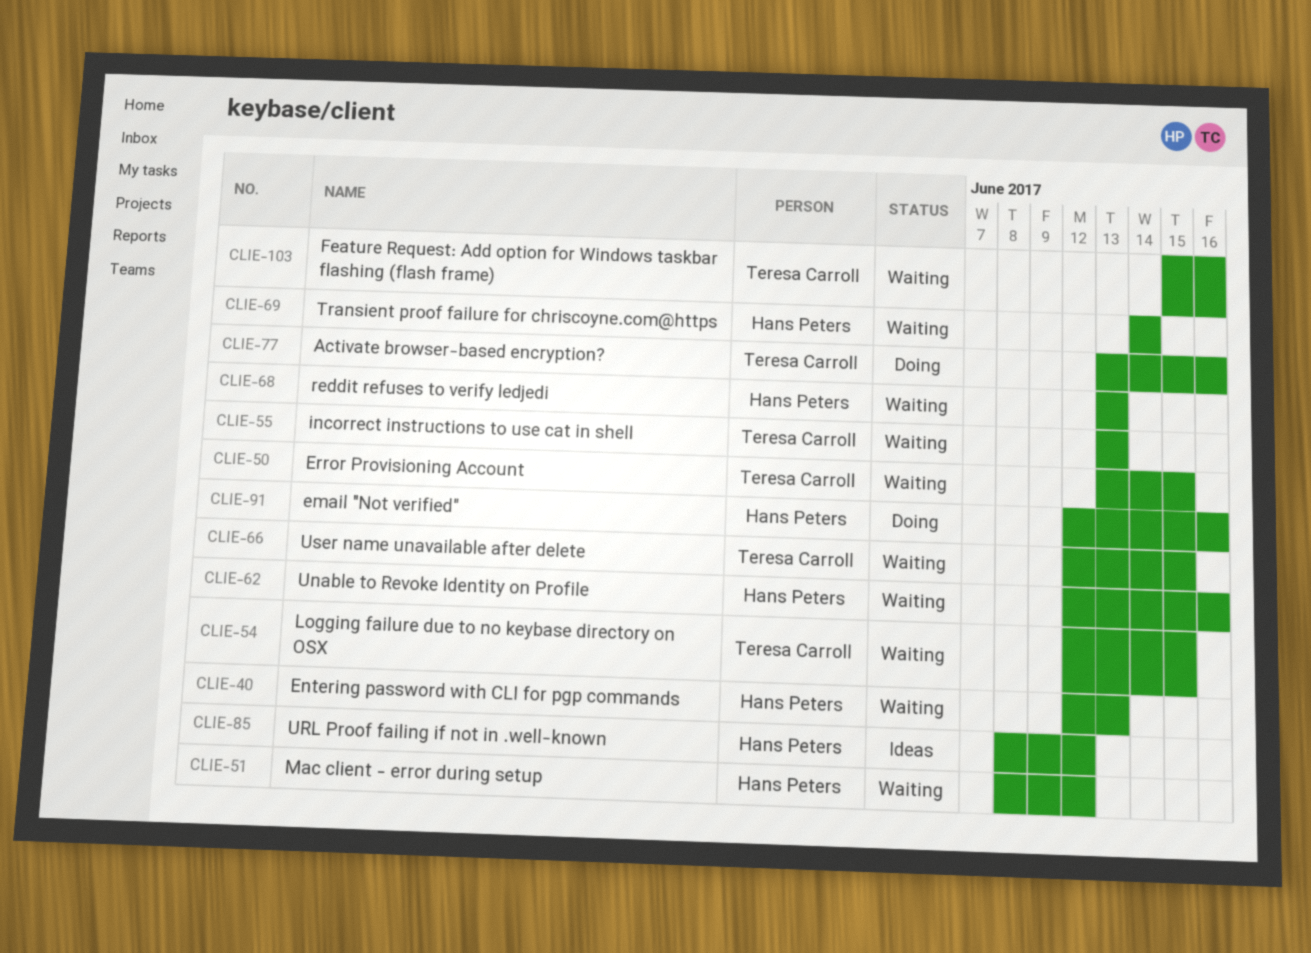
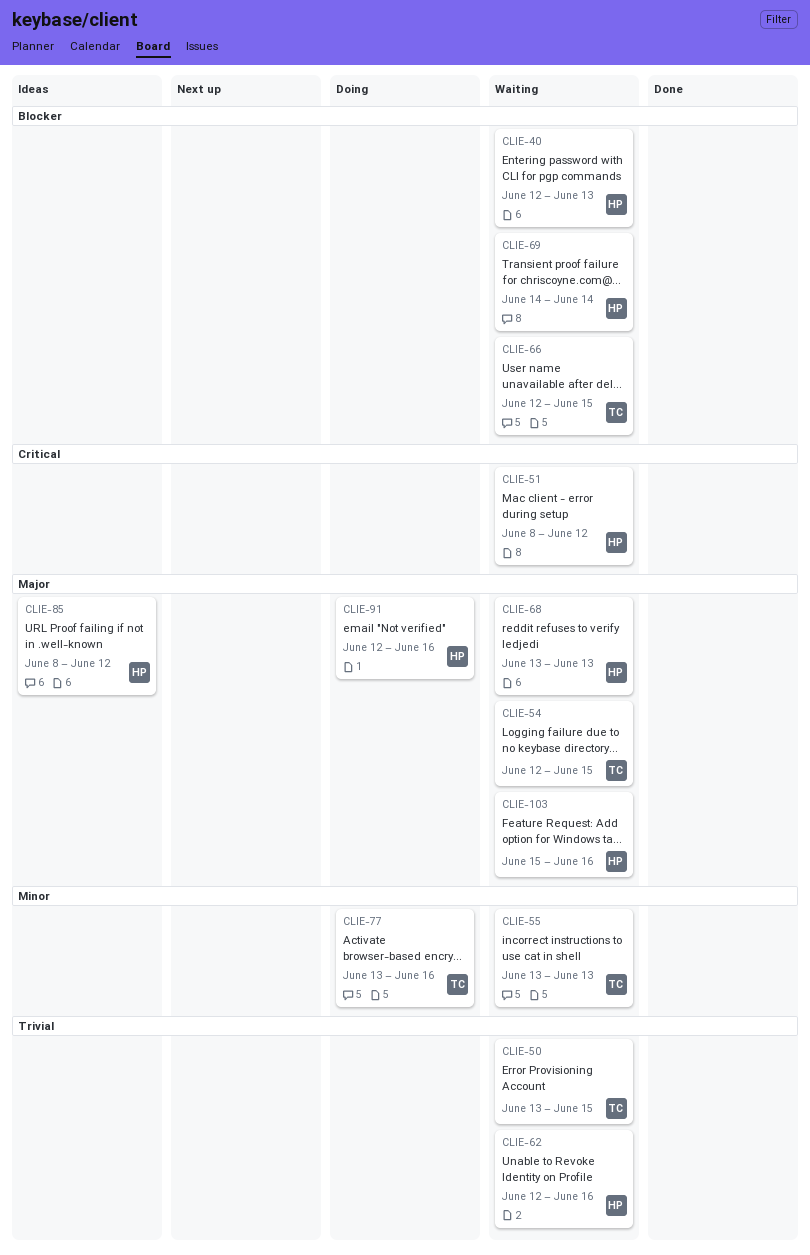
CLIE-103, owner: Teresa Carroll -> Hans Peters

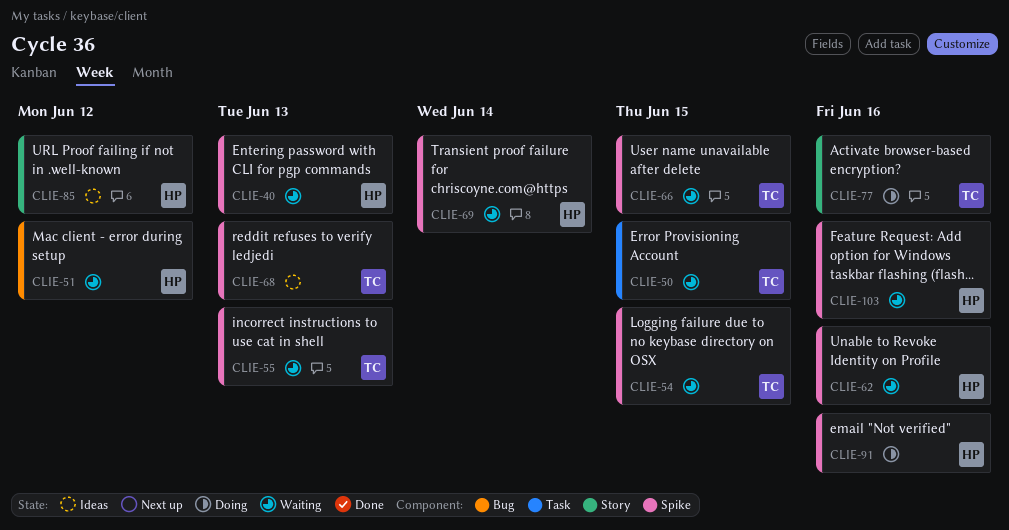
CLIE-68, status: Waiting -> Ideas
CLIE-68, owner: HP -> TC

